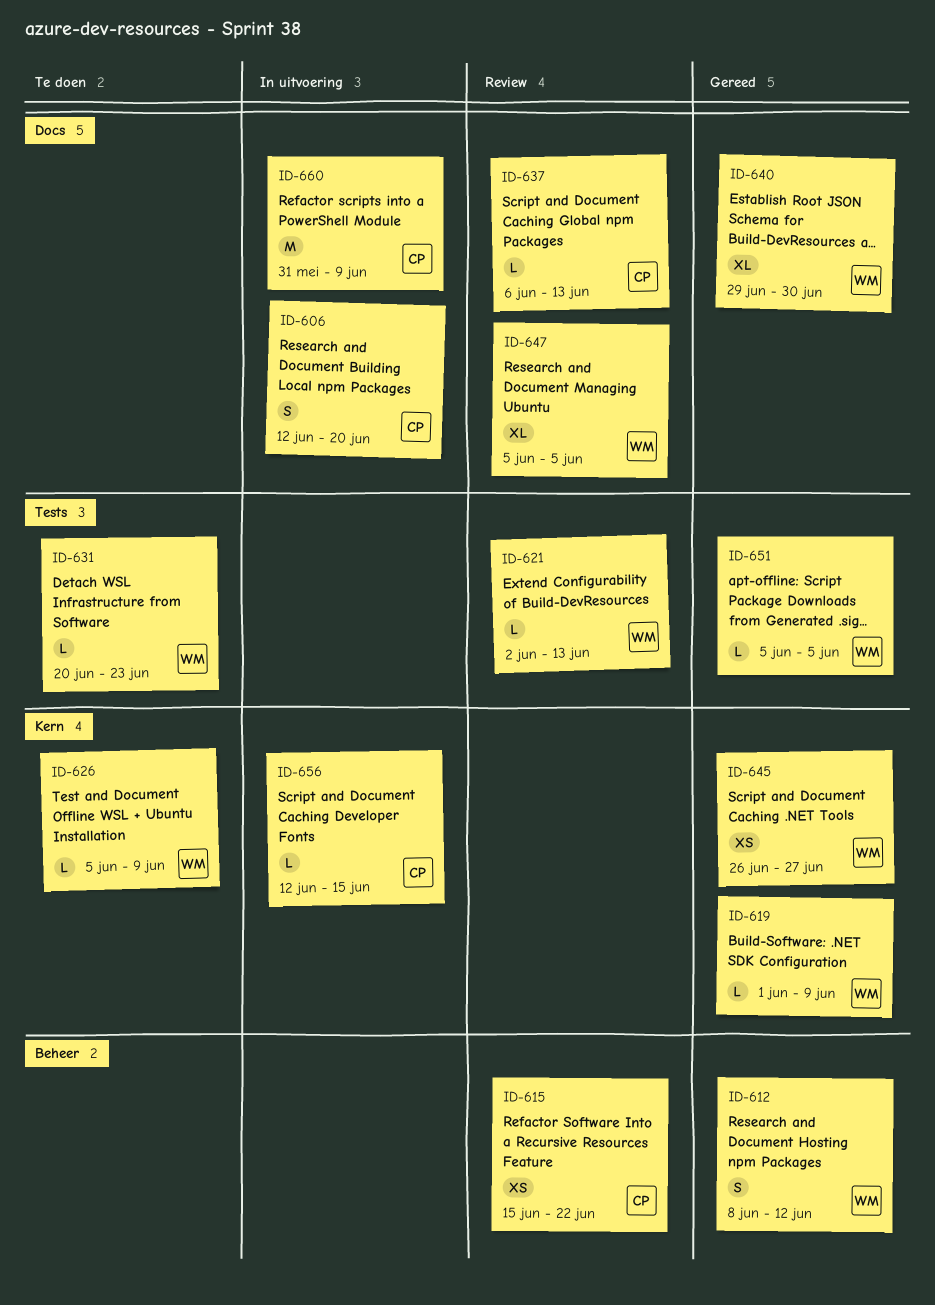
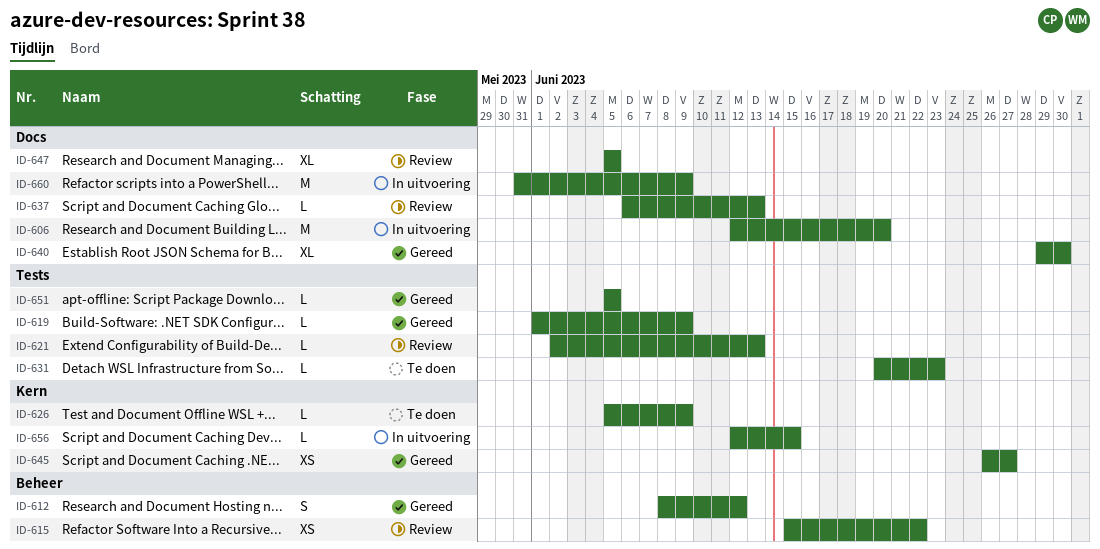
ID-606, estimate: S -> M
ID-619, label: Kern -> Tests

